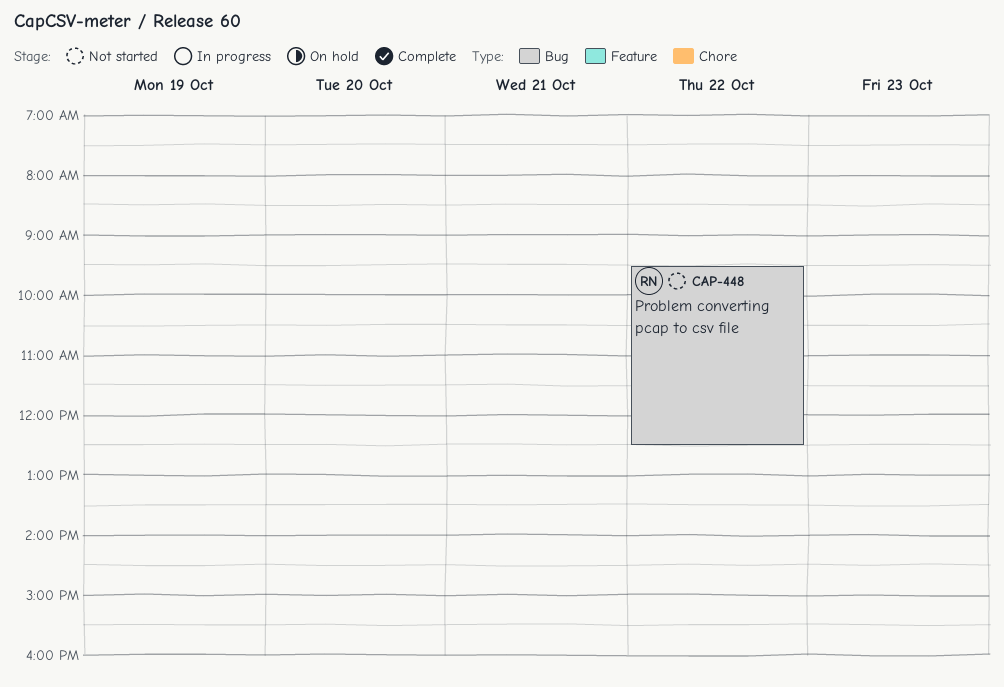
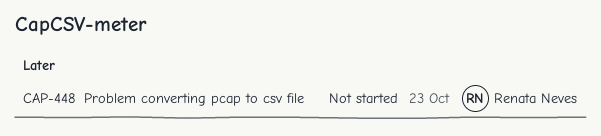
CAP-448, day: Oct 22 -> Oct 23

